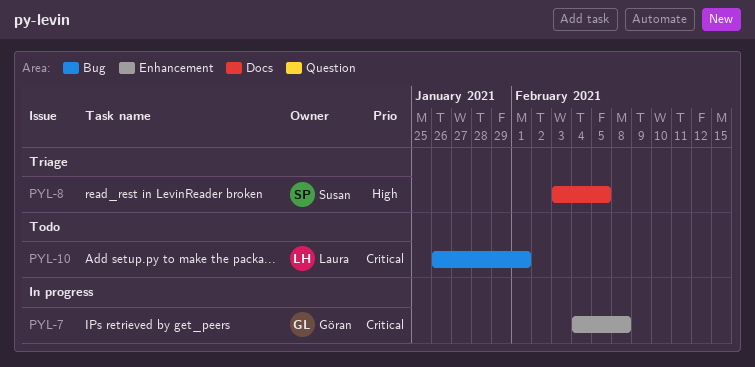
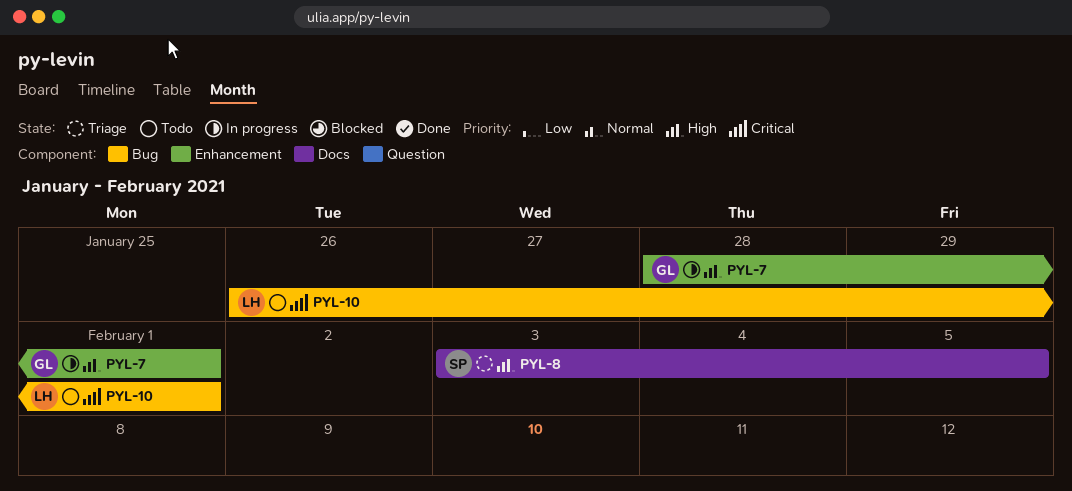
PYL-7, priority: Critical -> High
PYL-7, start: Feb 4 -> Jan 28
PYL-7, due: Feb 8 -> Feb 1

